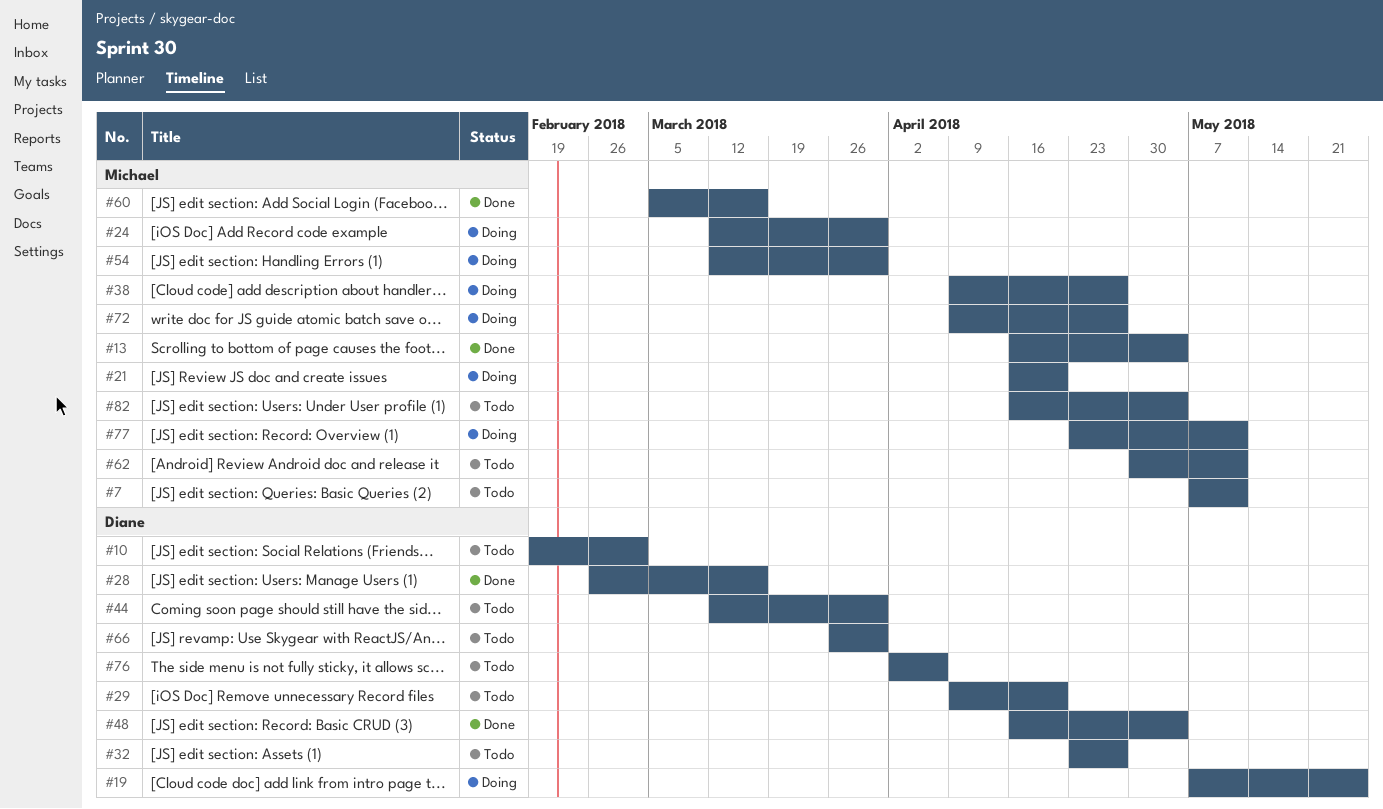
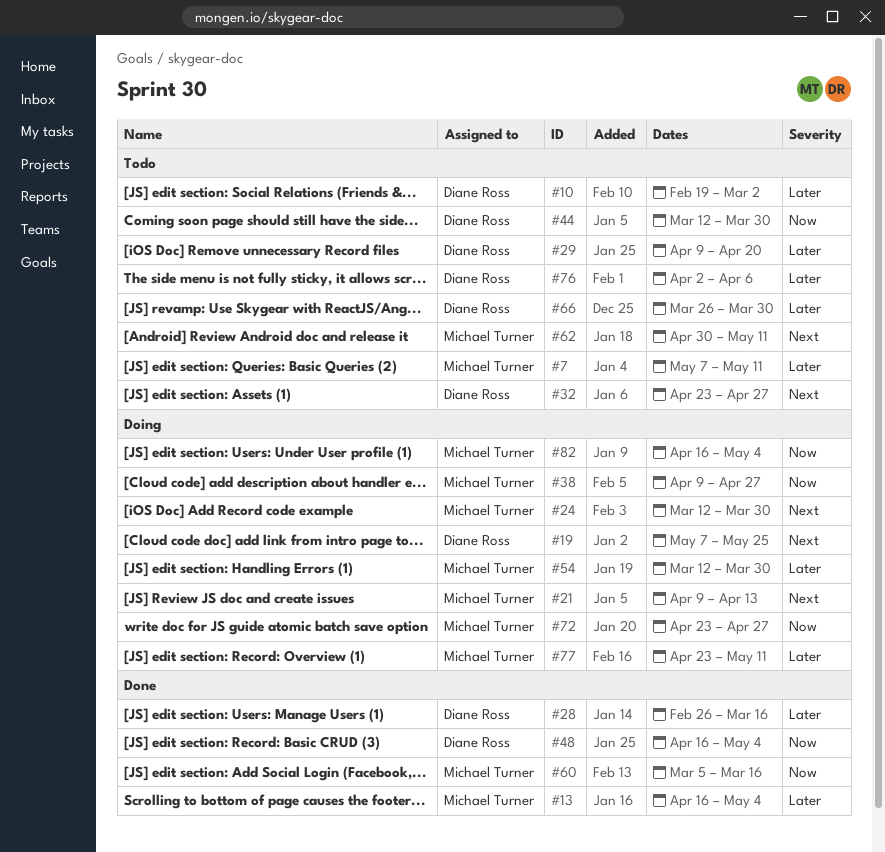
#21, start: Apr 16 -> Apr 9
#21, due: Apr 20 -> Apr 13
#72, start: Apr 9 -> Apr 23
#82, status: Todo -> Doing

